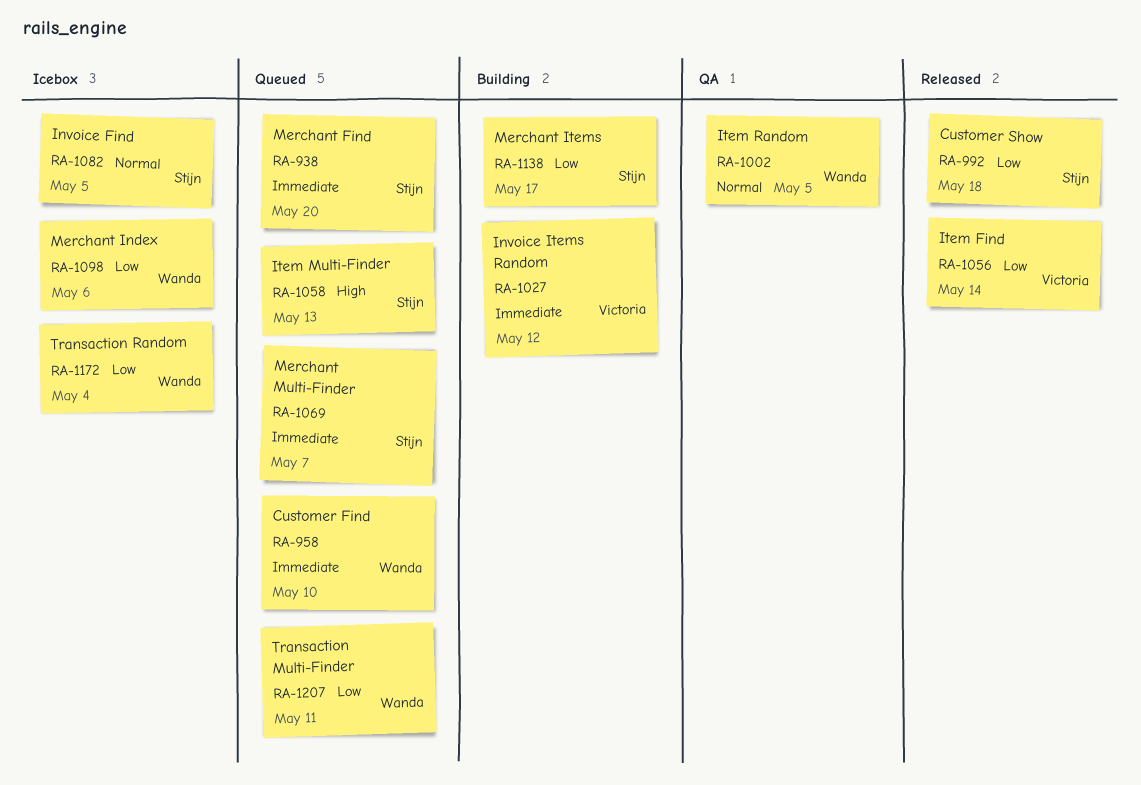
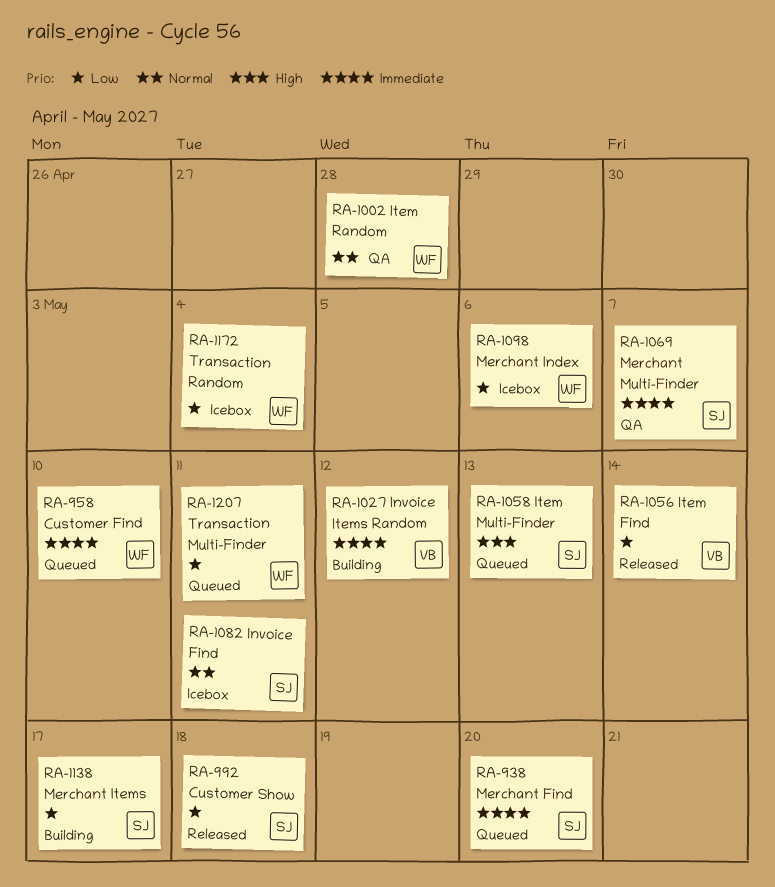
RA-1002, due: May 5 -> Apr 28
RA-1069, status: Queued -> QA
RA-1082, due: May 5 -> May 11

